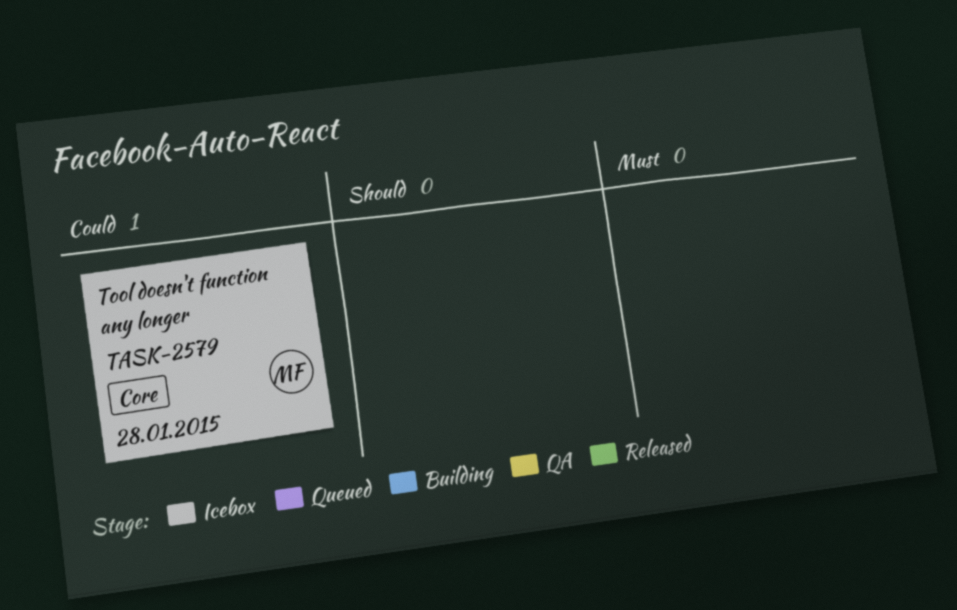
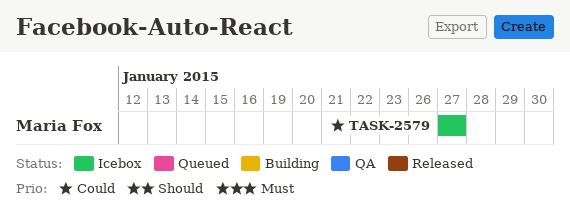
TASK-2579, due: Jan 28 -> Jan 27

